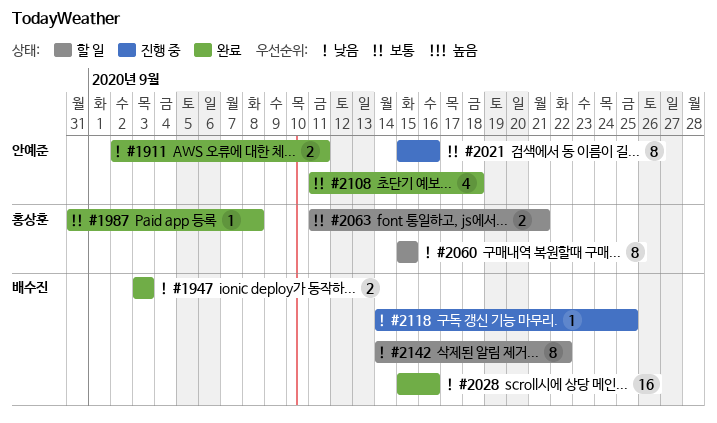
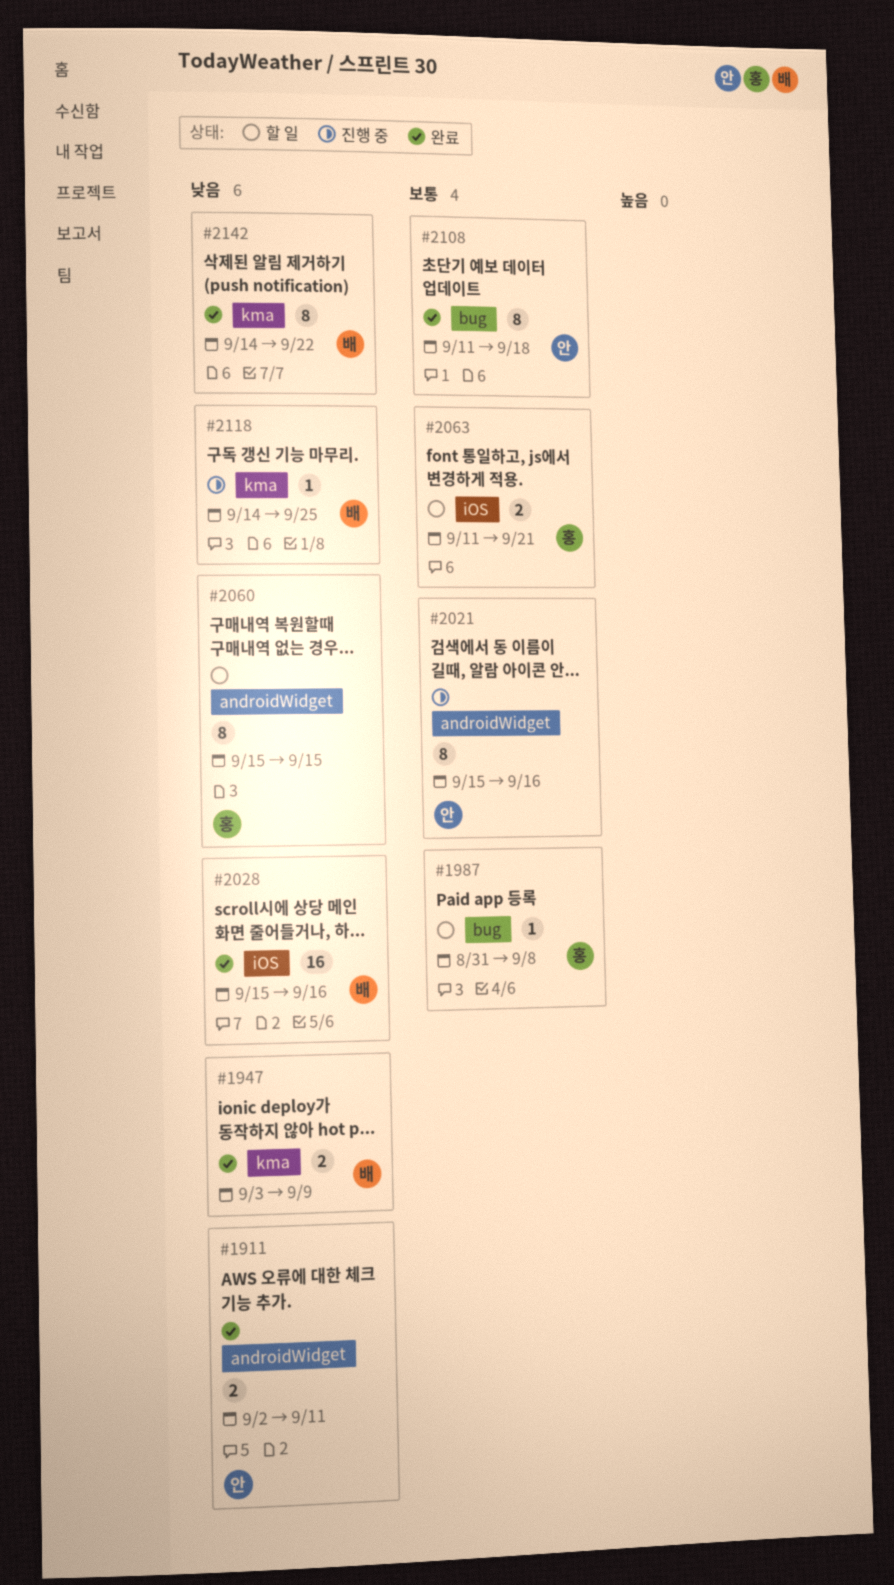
#1947, due: Sep 3 -> Sep 9
#1987, status: 완료 -> 할 일
#2108, estimate: 4 -> 8
#2142, status: 할 일 -> 완료

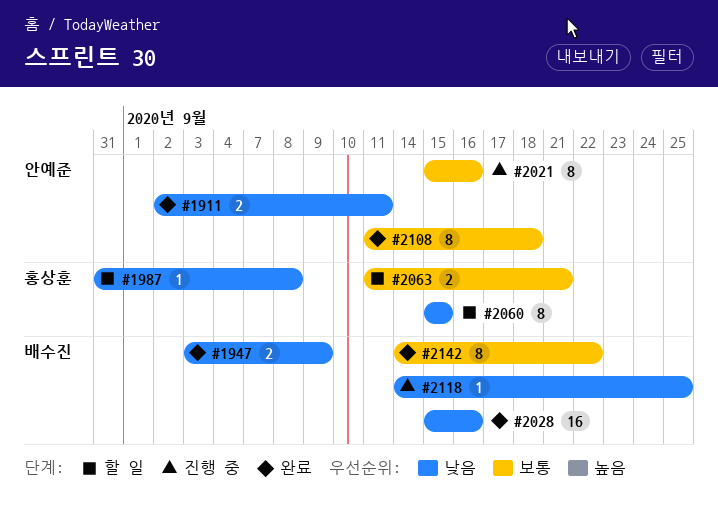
#1987, priority: 보통 -> 낮음
#2142, priority: 낮음 -> 보통

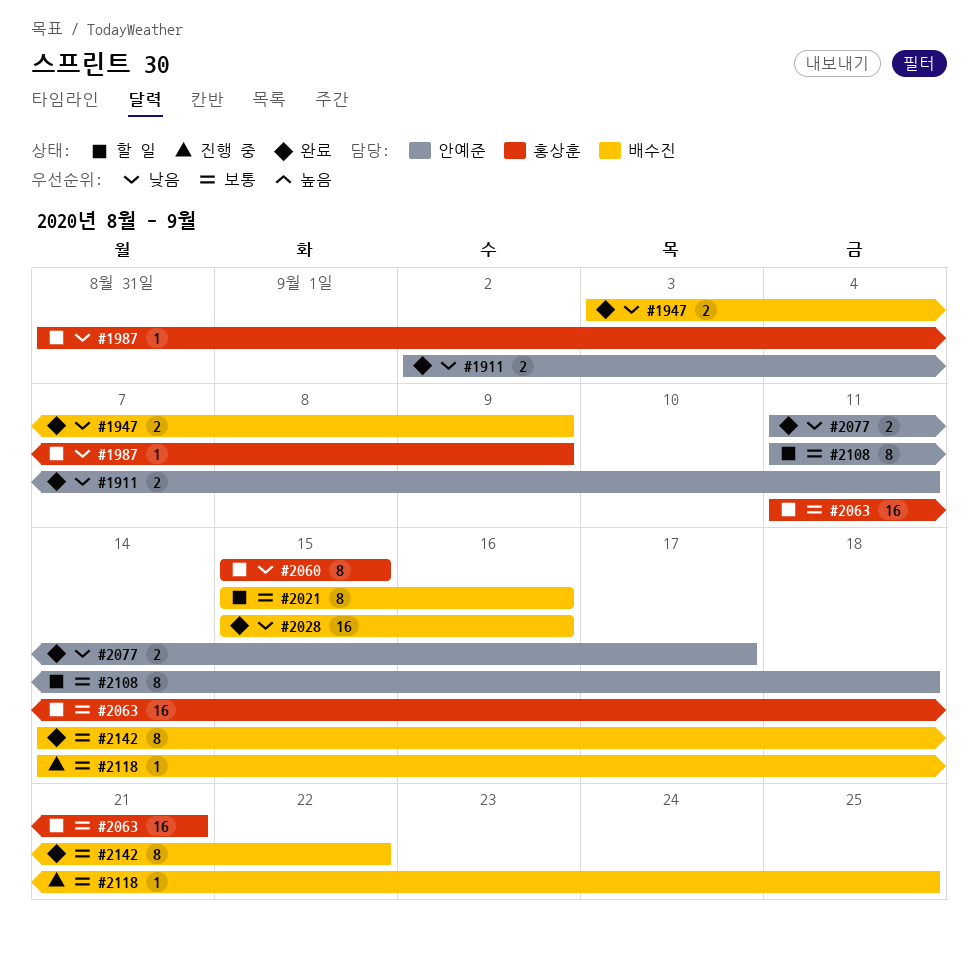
#1987, due: Sep 8 -> Sep 9
#2021, status: 진행 중 -> 할 일
#2021, owner: 안예준 -> 배수진
#2063, estimate: 2 -> 16
#2077: none -> present
#2108, status: 완료 -> 할 일
#2118, priority: 낮음 -> 보통

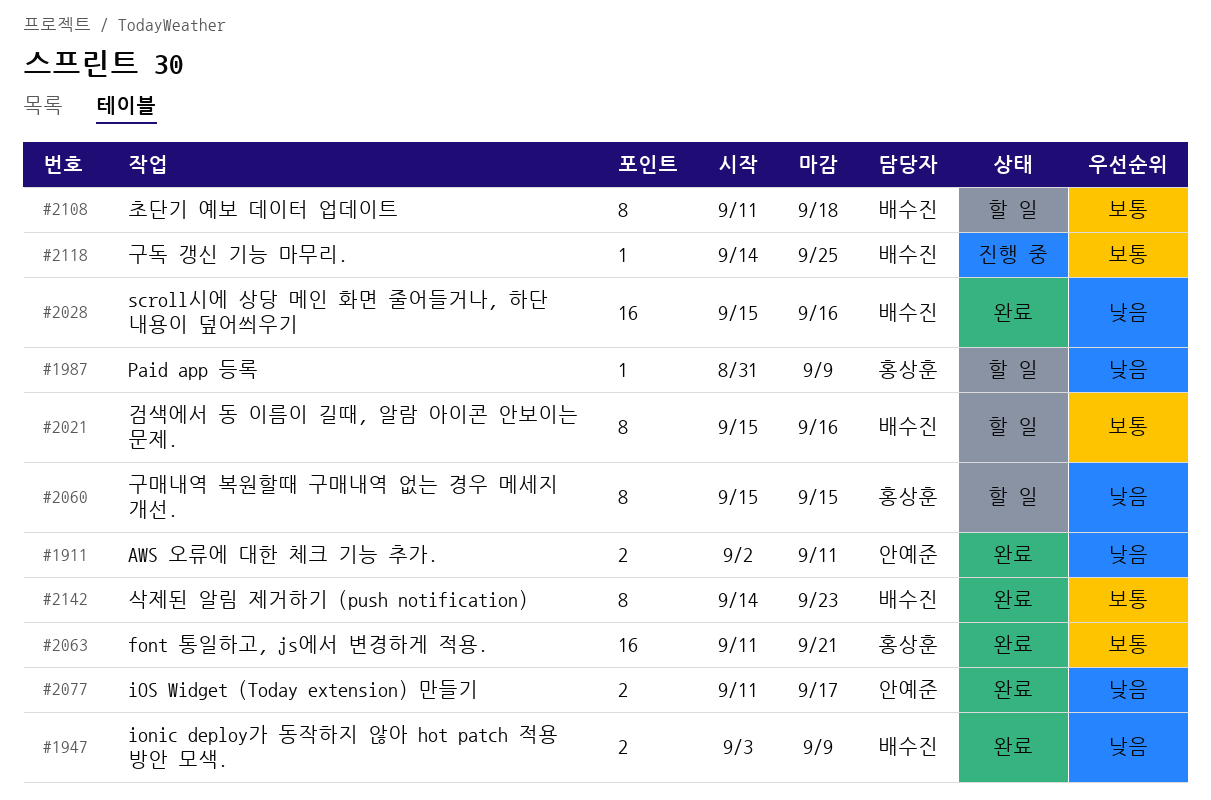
#2063, status: 할 일 -> 완료
#2108, owner: 안예준 -> 배수진
#2142, due: Sep 22 -> Sep 23

